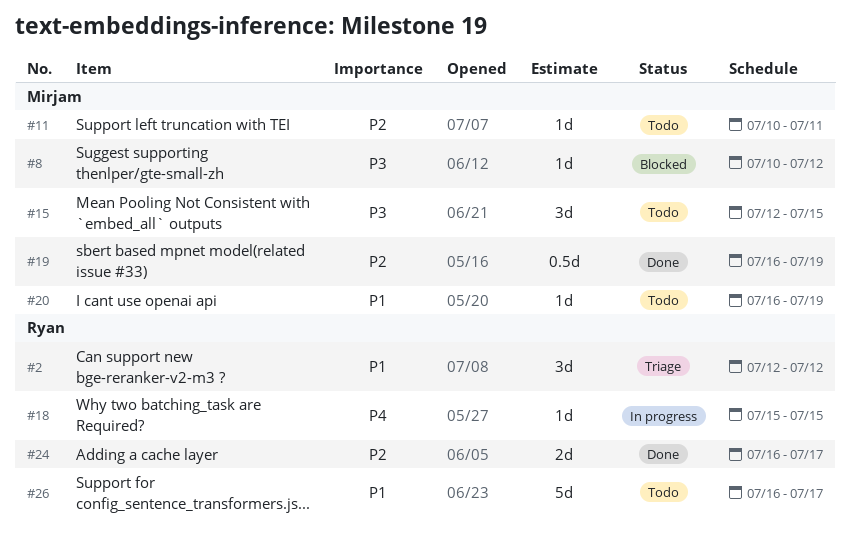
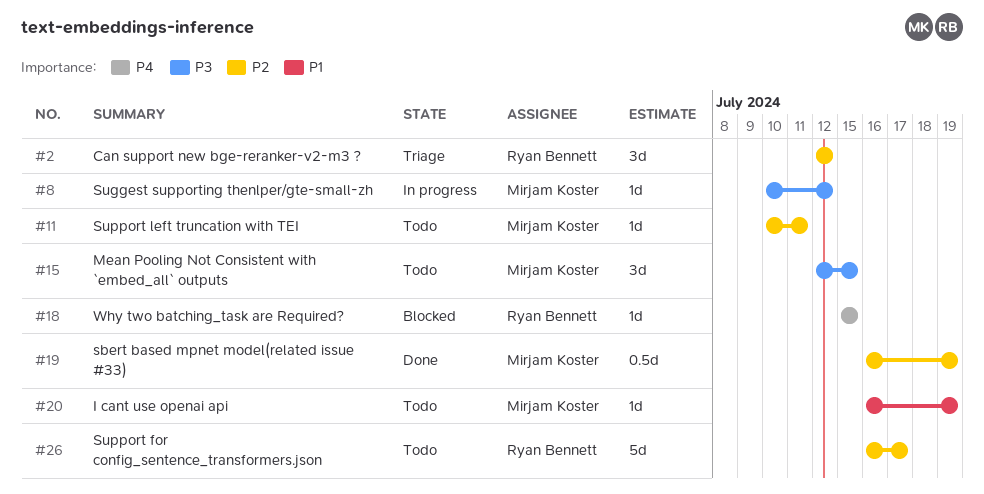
#2, priority: P1 -> P2
#8, status: Blocked -> In progress
#18, status: In progress -> Blocked
#24: present -> none
#26, priority: P1 -> P2

